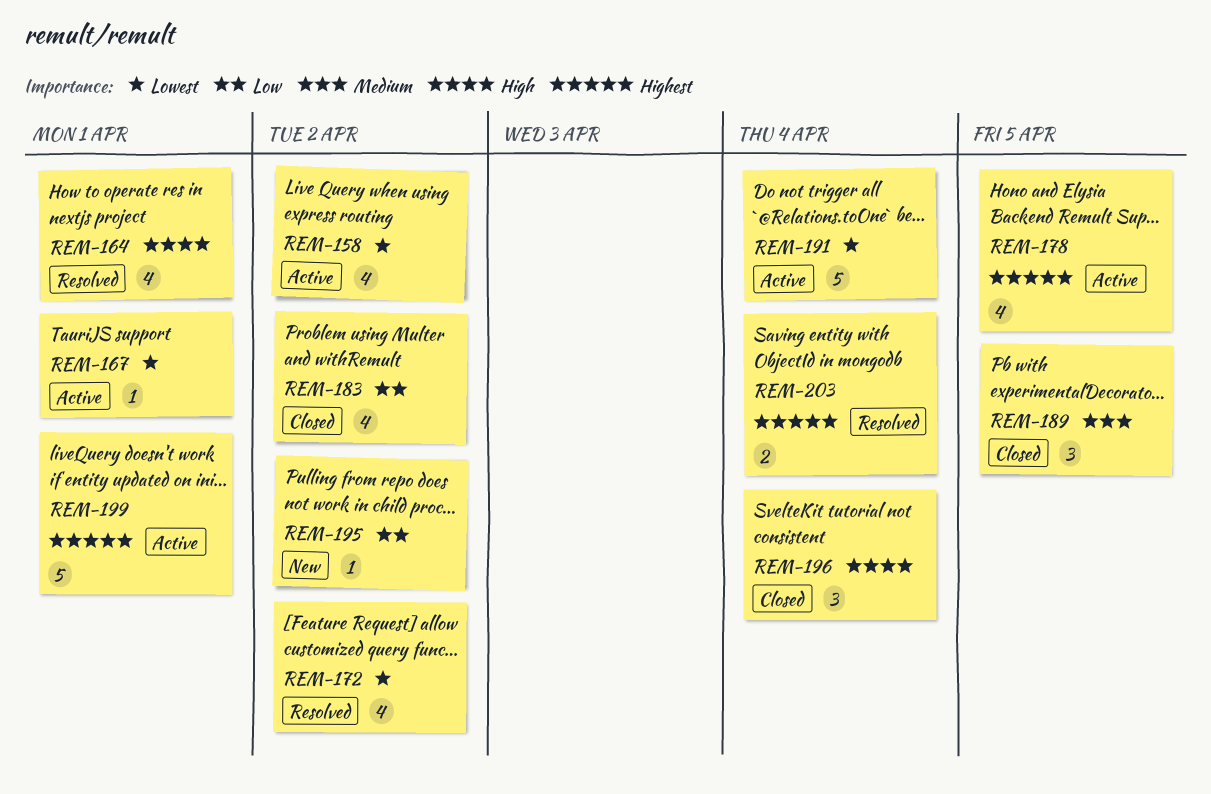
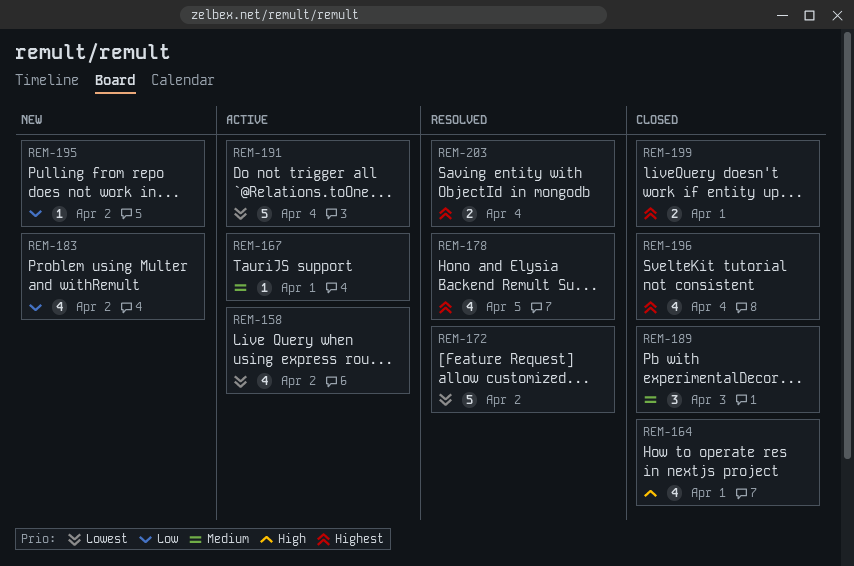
REM-164, status: Resolved -> Closed
REM-167, priority: Lowest -> Medium
REM-172, estimate: 4 -> 5
REM-178, status: Active -> Resolved
REM-183, status: Closed -> New
REM-189, due: Apr 5 -> Apr 3
REM-196, priority: High -> Highest
REM-196, estimate: 3 -> 4
REM-199, status: Active -> Closed
REM-199, estimate: 5 -> 2

